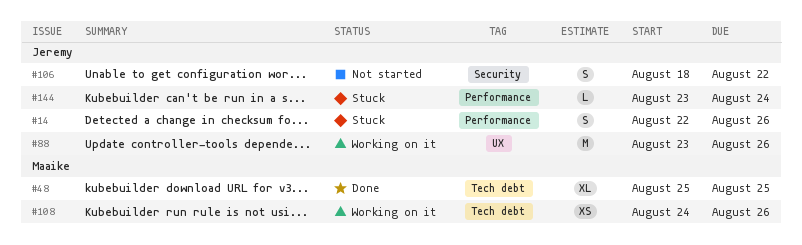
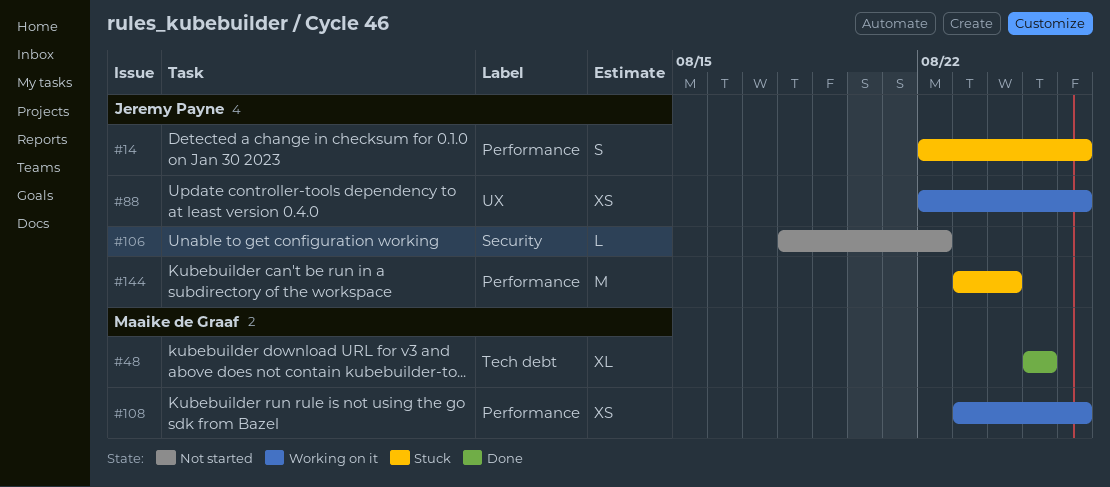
#88, estimate: M -> XS
#88, start: Aug 23 -> Aug 22
#106, estimate: S -> L
#108, label: Tech debt -> Performance
#108, start: Aug 24 -> Aug 23
#144, estimate: L -> M

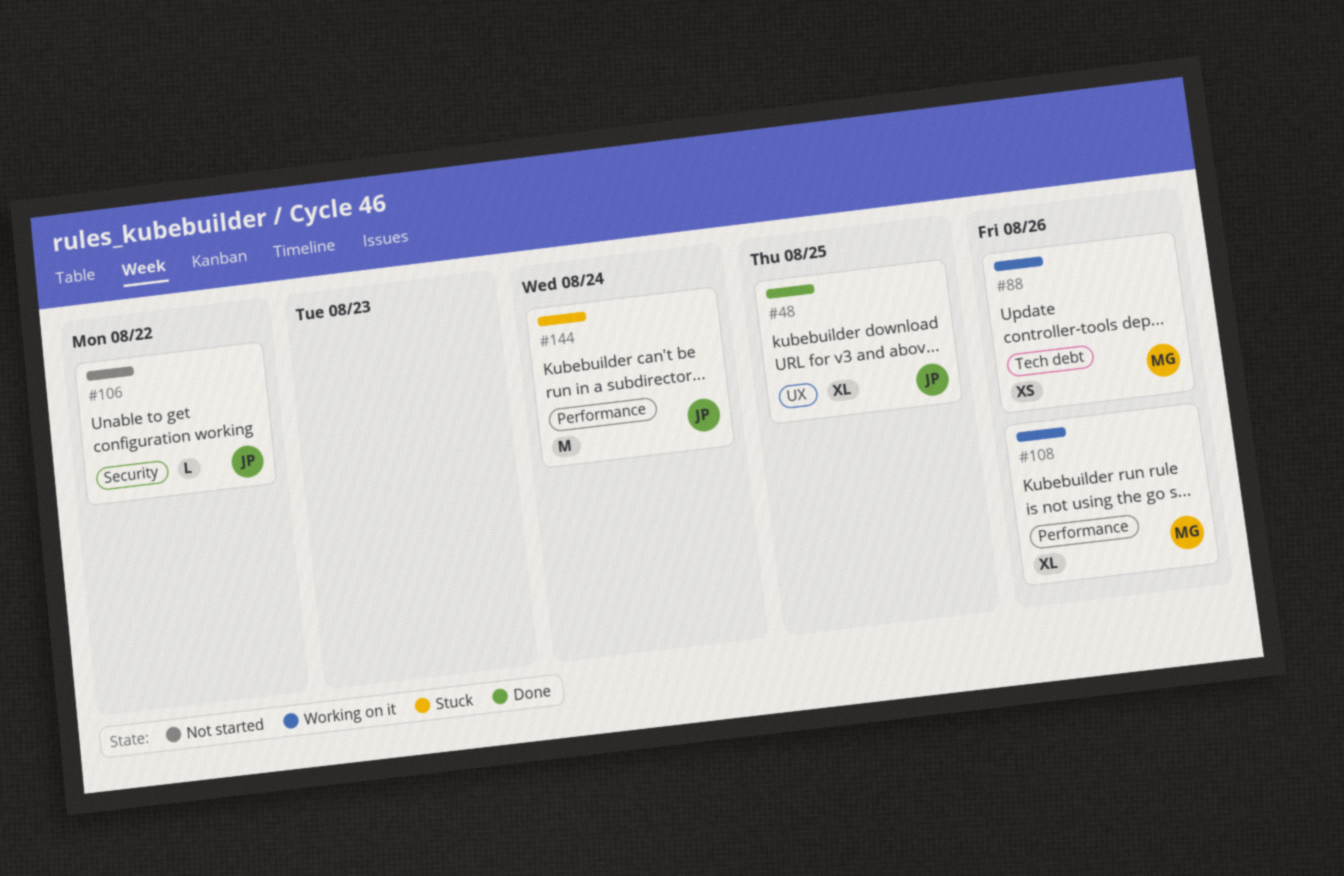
#14: present -> none
#48, owner: Maaike de Graaf -> Jeremy Payne
#48, label: Tech debt -> UX
#88, owner: Jeremy Payne -> Maaike de Graaf
#88, label: UX -> Tech debt
#108, estimate: XS -> XL

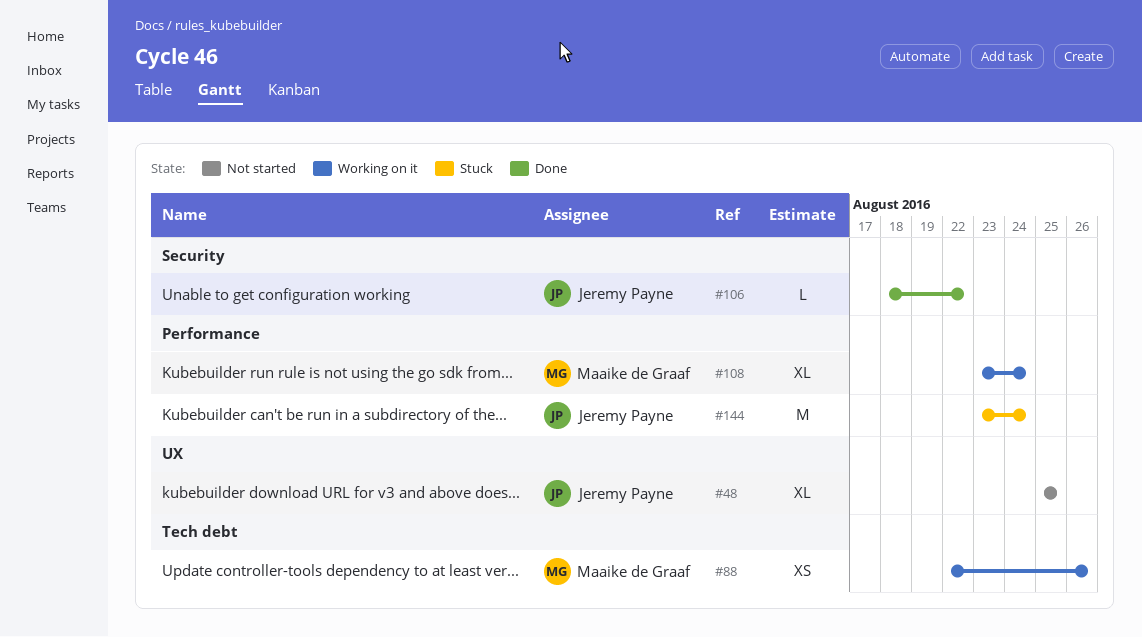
#48, status: Done -> Not started
#106, status: Not started -> Done
#108, due: Aug 26 -> Aug 24

